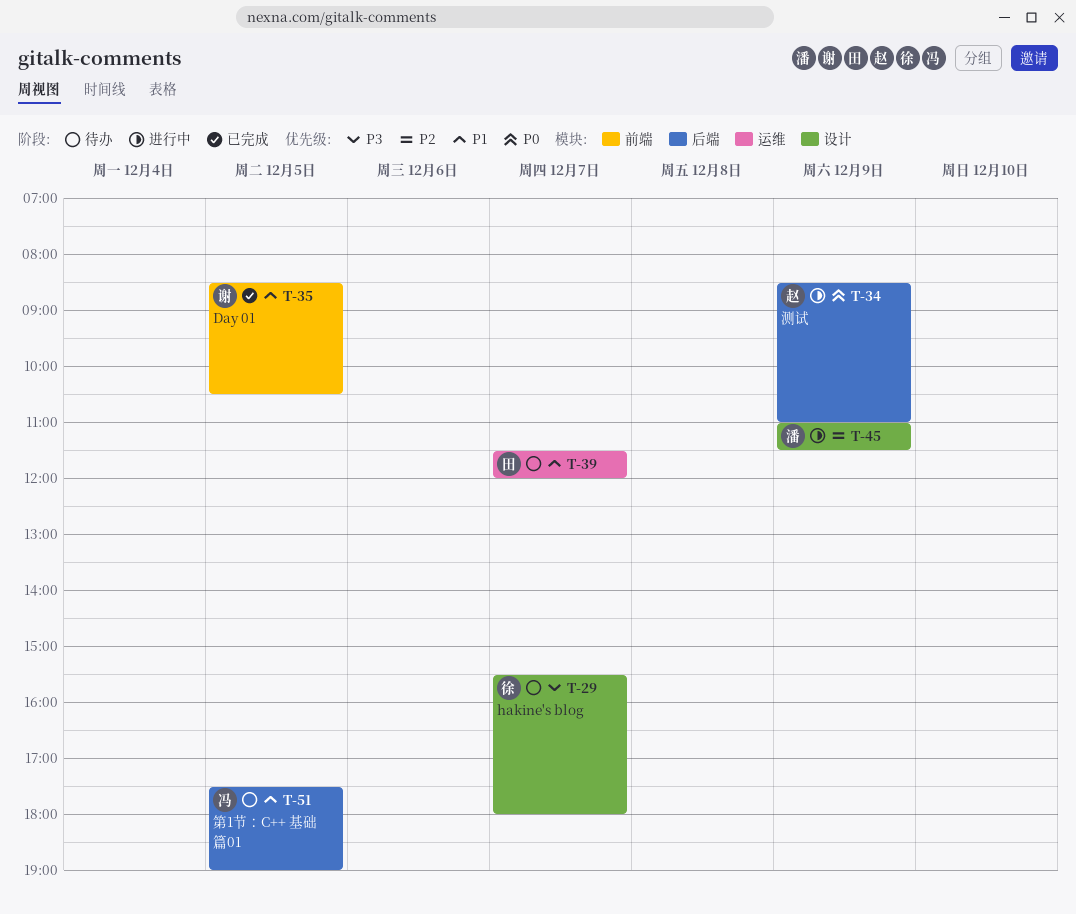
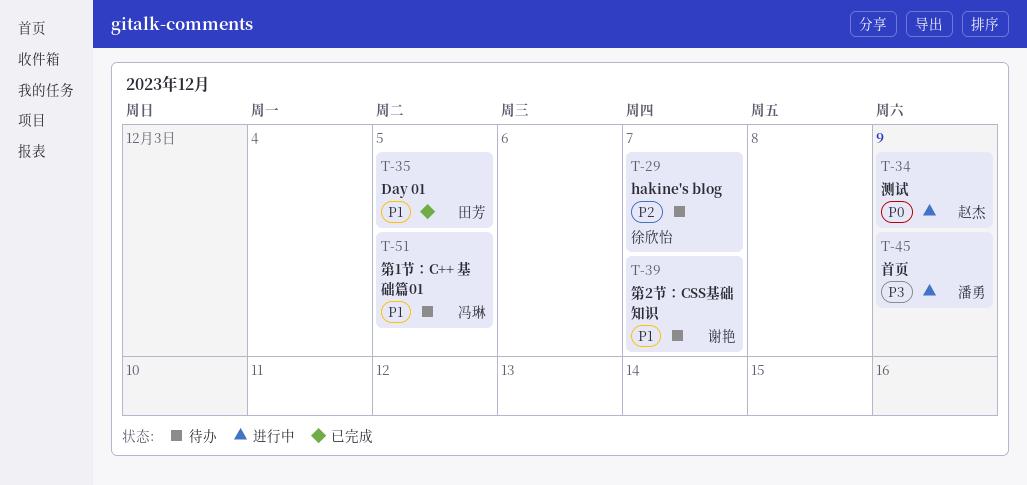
T-29, priority: P3 -> P2
T-35, owner: 谢艳 -> 田芳
T-39, owner: 田芳 -> 谢艳
T-45, priority: P2 -> P3

